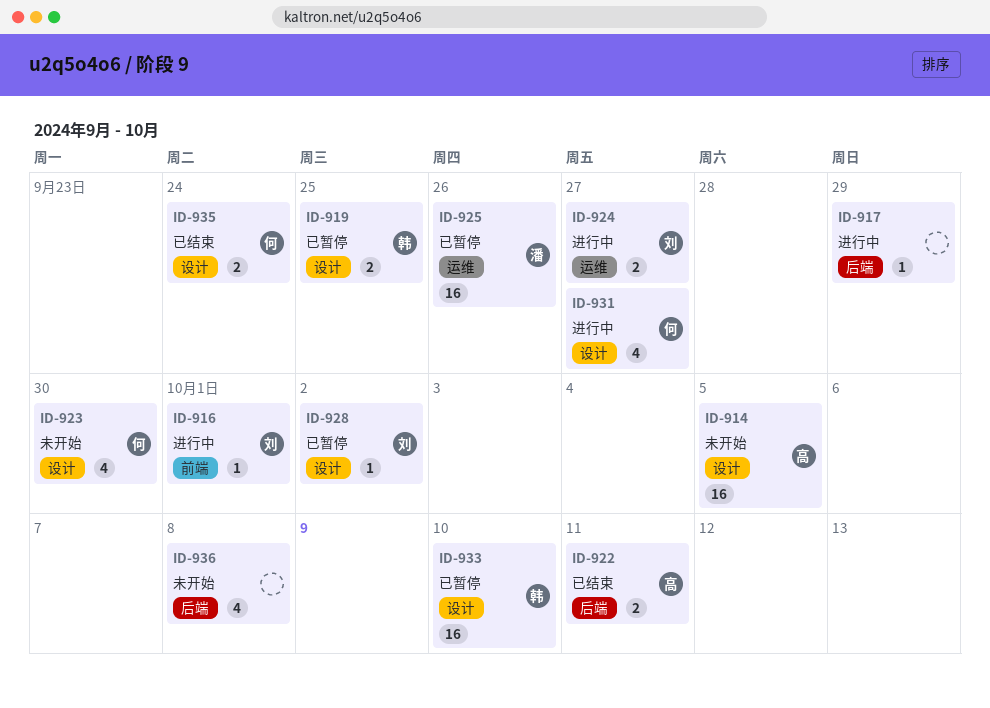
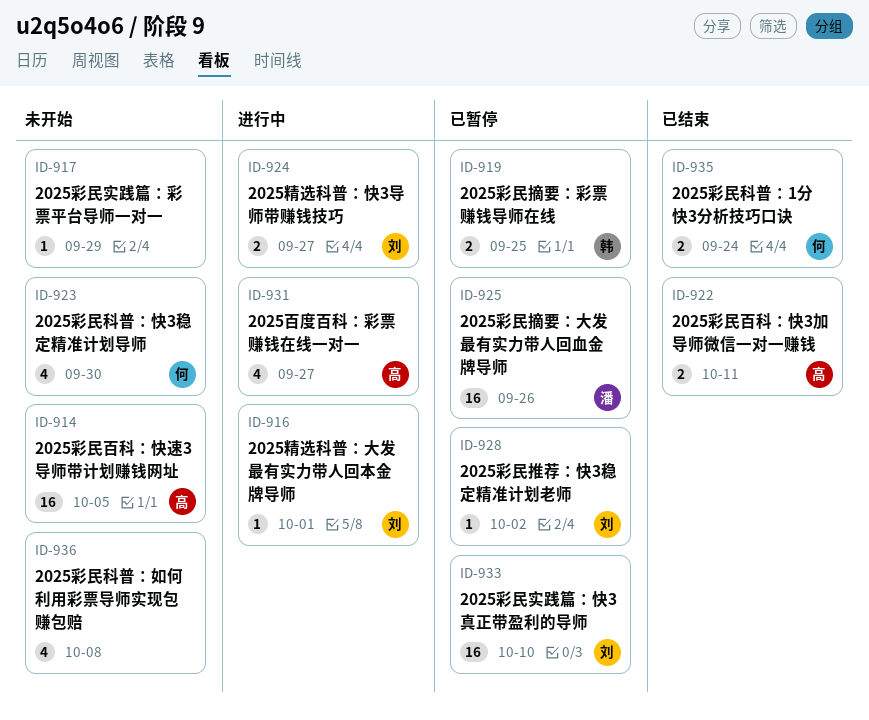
ID-917, status: 进行中 -> 未开始
ID-931, owner: 何 -> 高
ID-933, owner: 韩 -> 刘

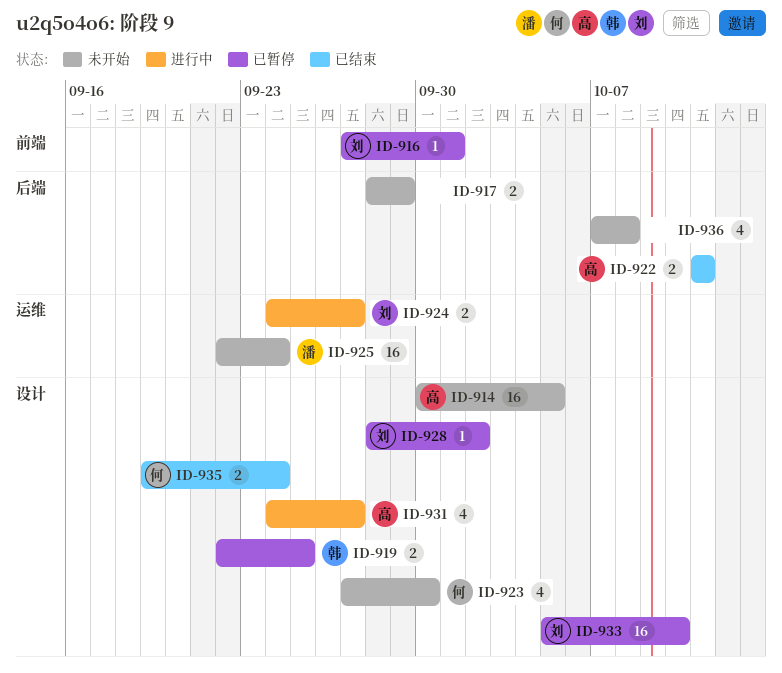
ID-916, status: 进行中 -> 已暂停
ID-917, estimate: 1 -> 2
ID-925, status: 已暂停 -> 未开始
ID-925, due: Sep 26 -> Sep 24

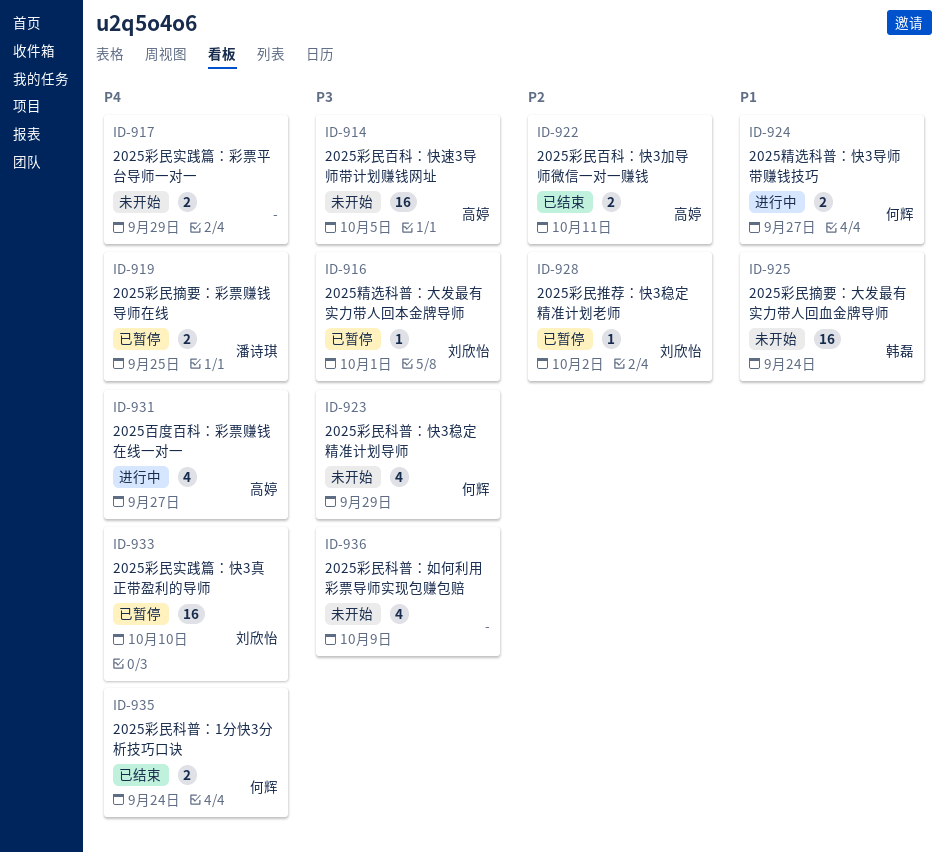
ID-919, owner: 韩磊 -> 潘诗琪
ID-923, due: Sep 30 -> Sep 29
ID-924, owner: 刘欣怡 -> 何辉
ID-925, owner: 潘诗琪 -> 韩磊
ID-936, due: Oct 8 -> Oct 9

